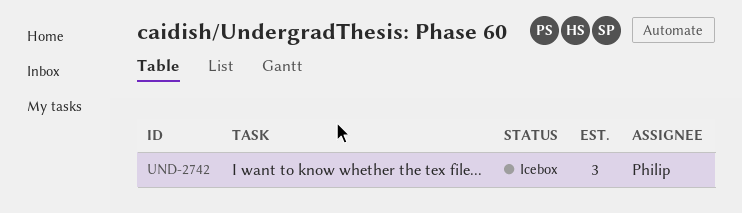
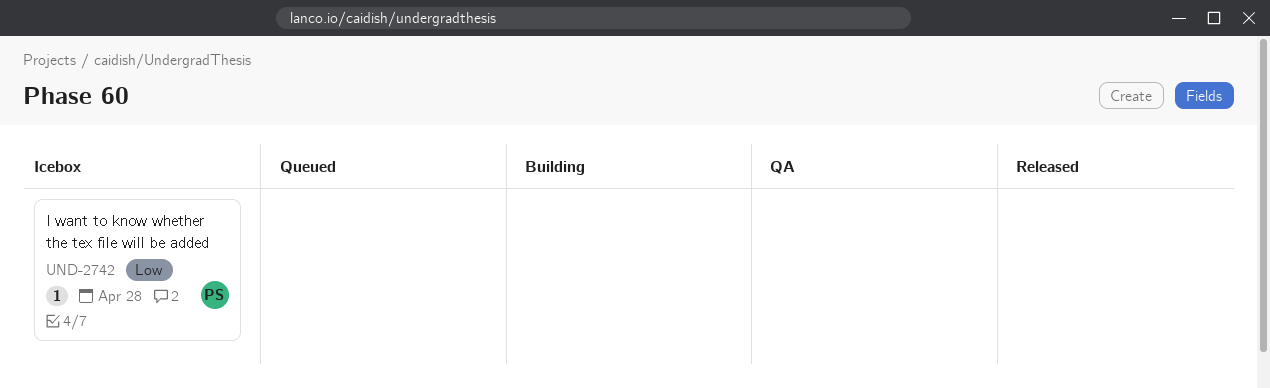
UND-2742, estimate: 3 -> 1

